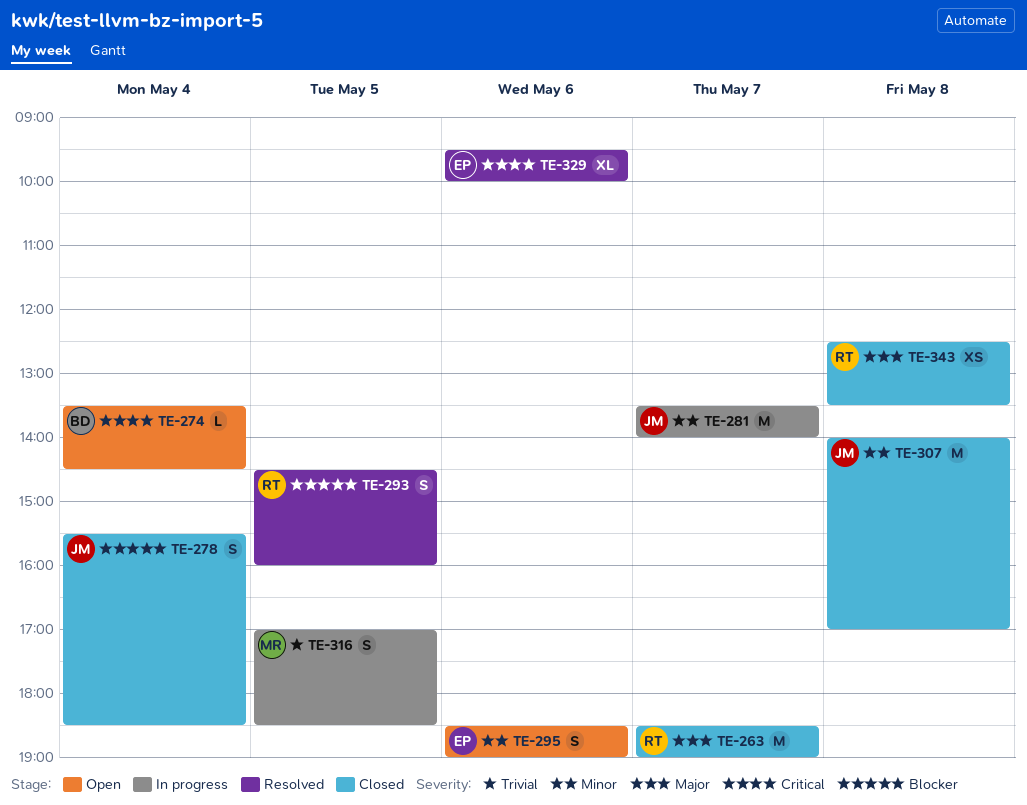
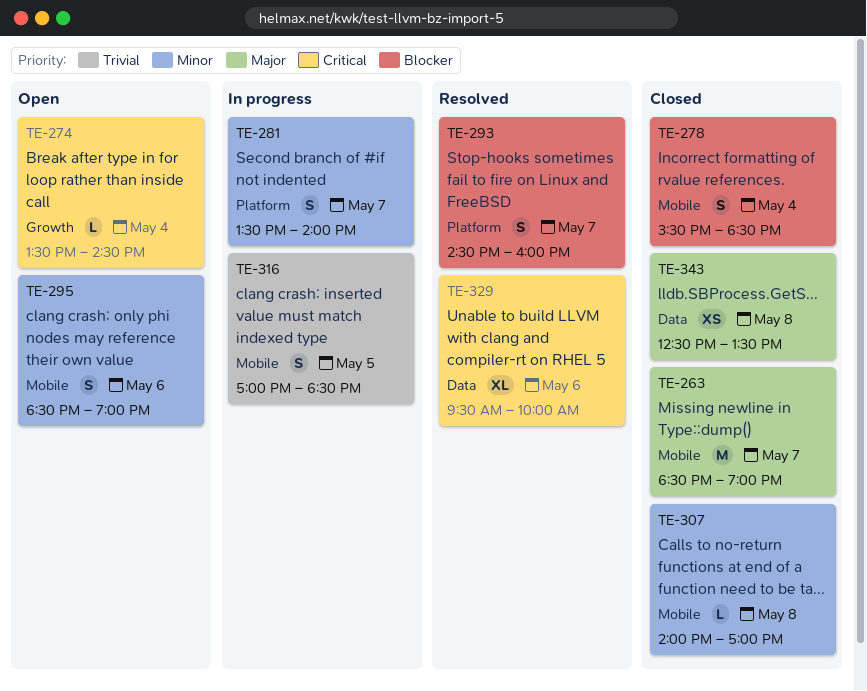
TE-281, estimate: M -> S
TE-293, day: May 5 -> May 7
TE-307, estimate: M -> L

